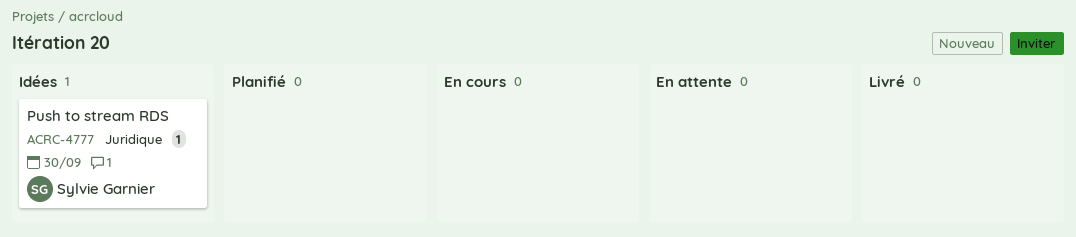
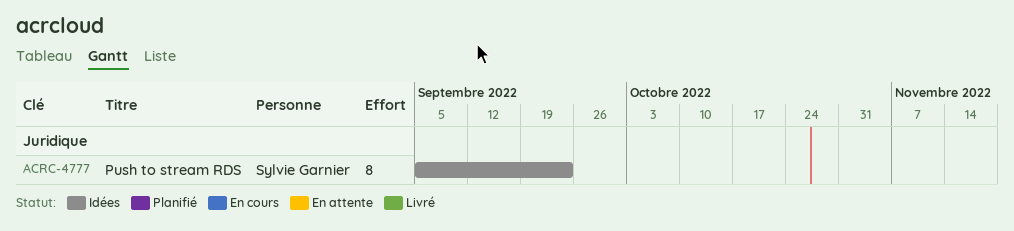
ACRC-4777, estimate: 1 -> 8
ACRC-4777, due: Sep 30 -> Sep 23

